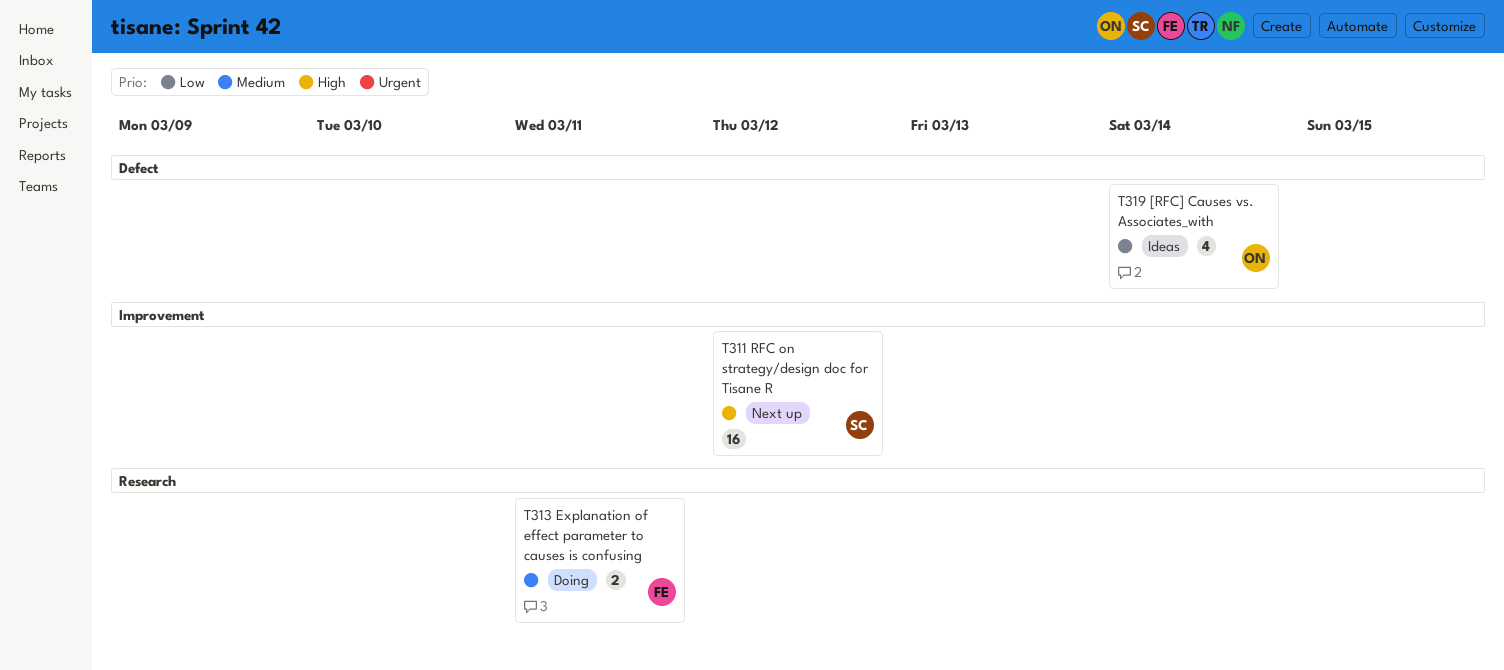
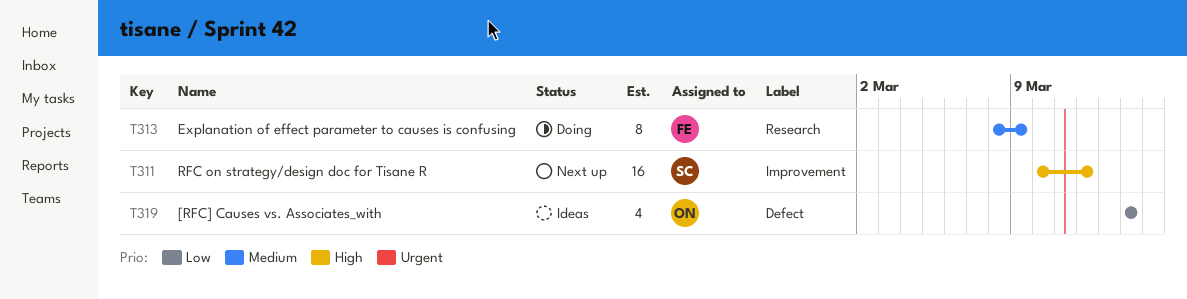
T313, estimate: 2 -> 8
T313, due: Mar 11 -> Mar 9

